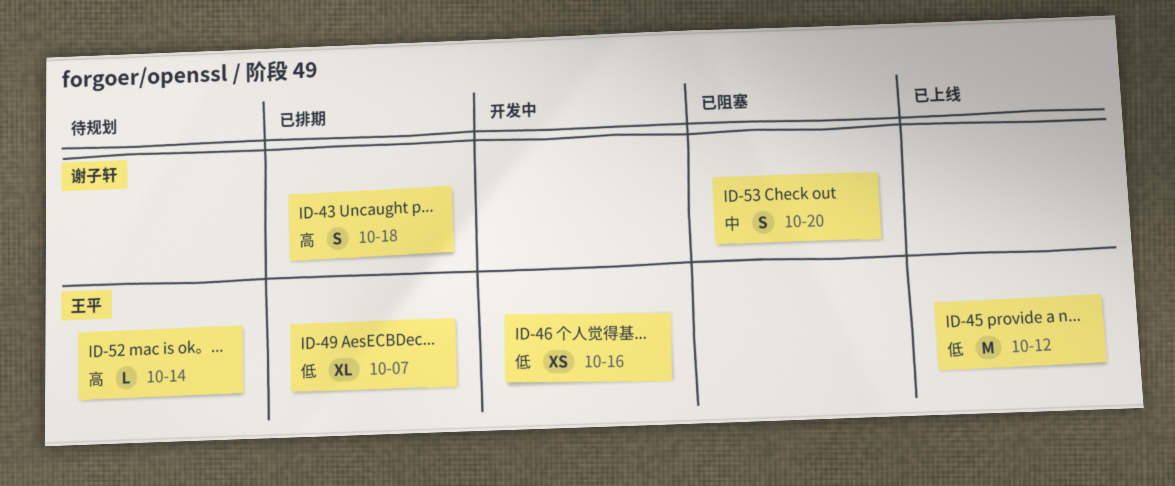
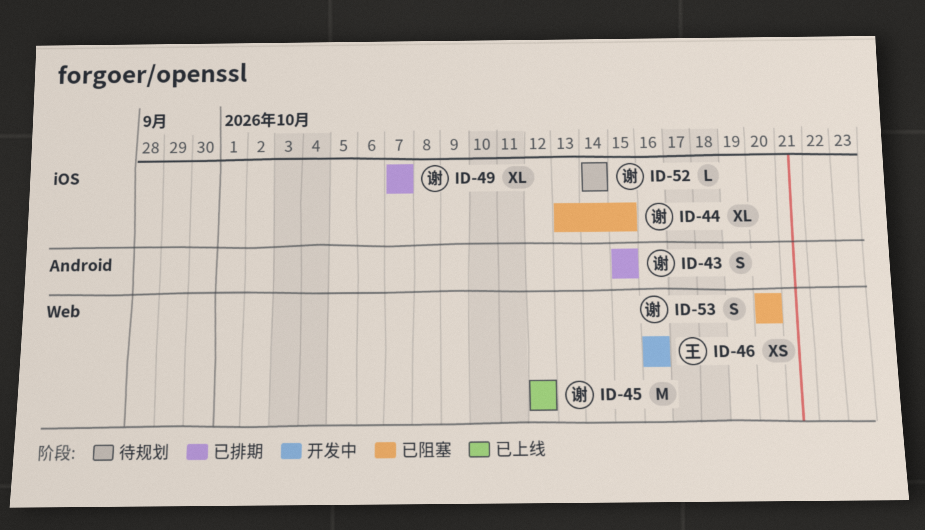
ID-43, due: Oct 18 -> Oct 15
ID-44: none -> present
ID-45, owner: 王平 -> 谢子轩
ID-49, owner: 王平 -> 谢子轩
ID-52, owner: 王平 -> 谢子轩

